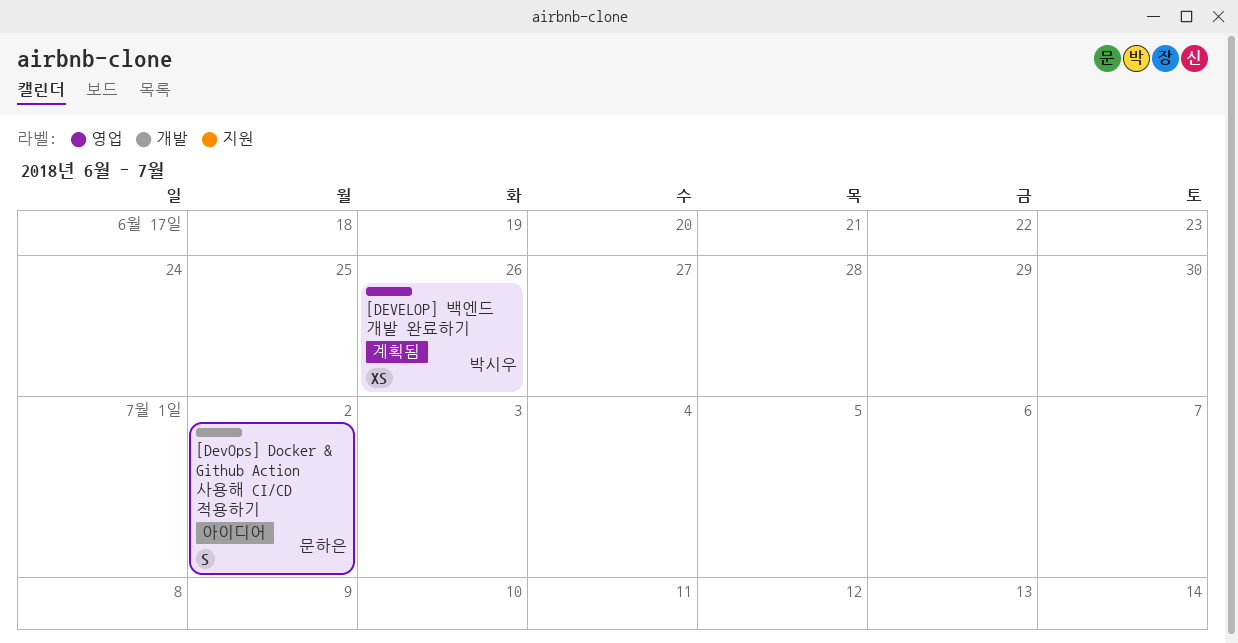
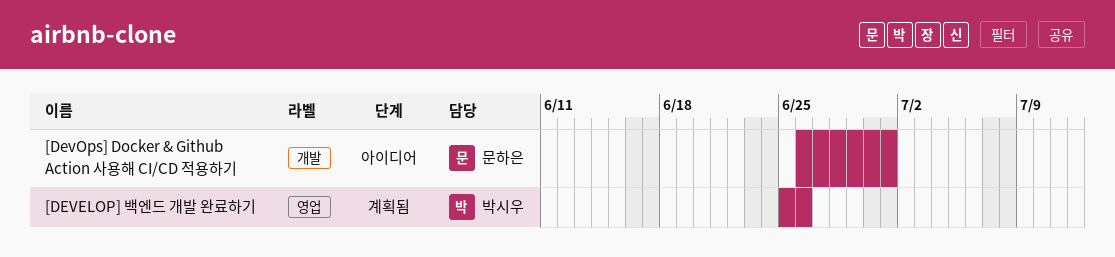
[DevOps] Docker & Github Action 사용해 CI/CD 적용하기, due: Jul 2 -> Jul 1

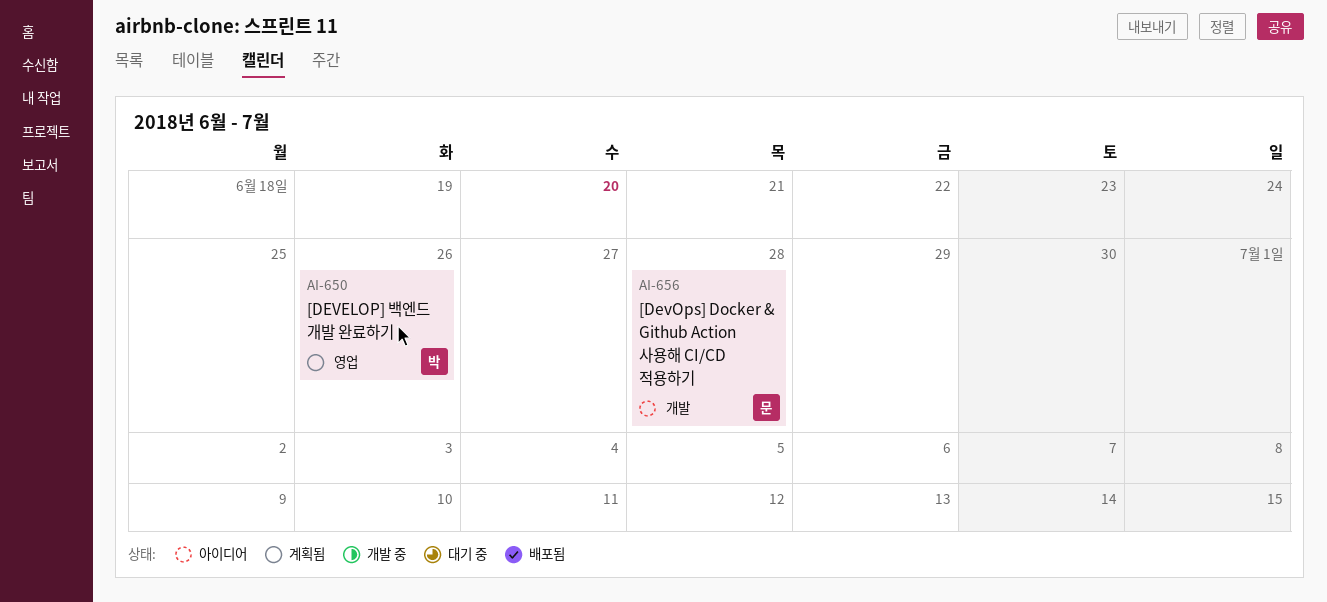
[DevOps] Docker & Github Action 사용해 CI/CD 적용하기, due: Jul 1 -> Jun 28

